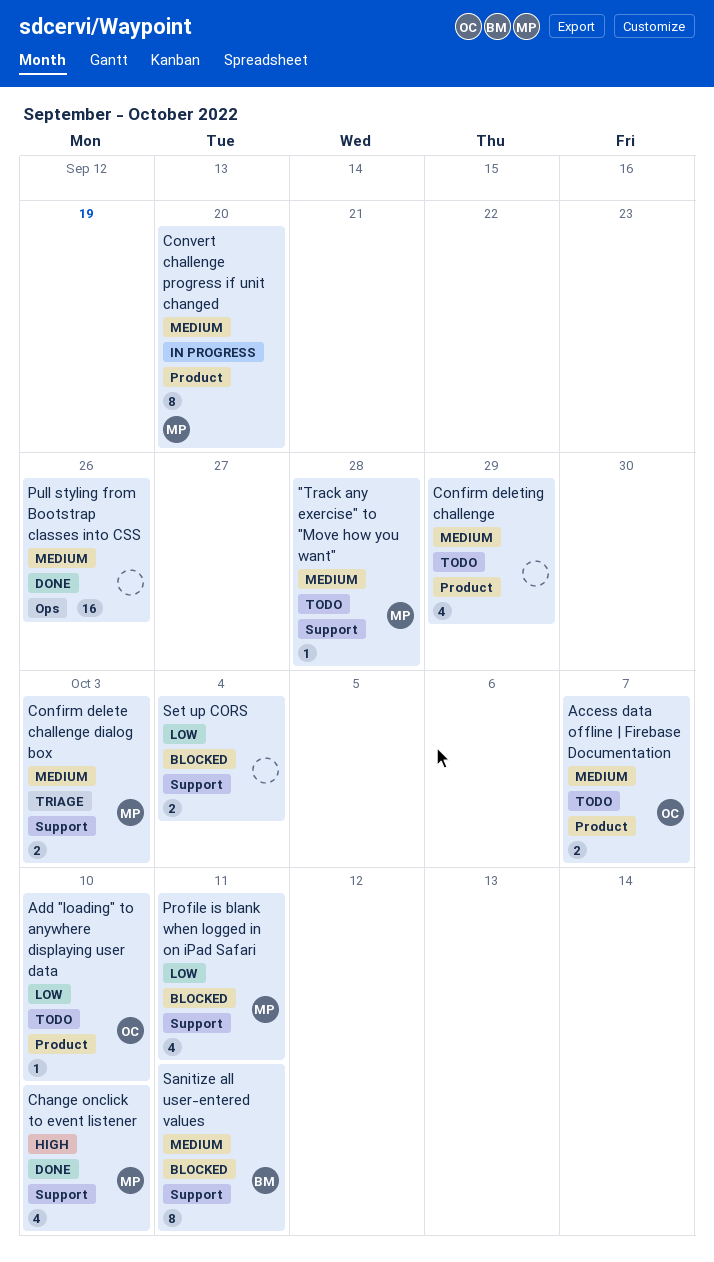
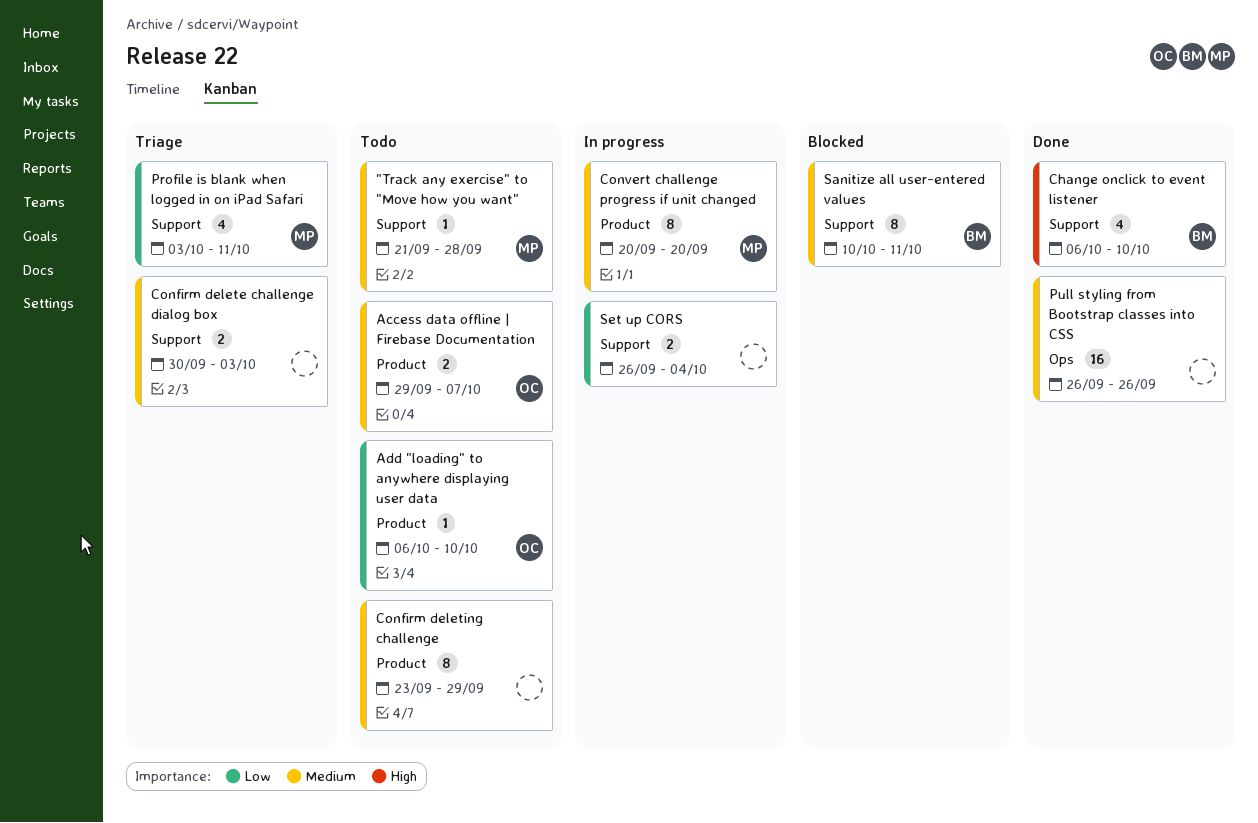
Change onclick to event listener, owner: MP -> BM
Confirm delete challenge dialog box, owner: MP -> none
Confirm deleting challenge, estimate: 4 -> 8
Profile is blank when logged in on iPad Safari, status: Blocked -> Triage
Set up CORS, status: Blocked -> In progress

